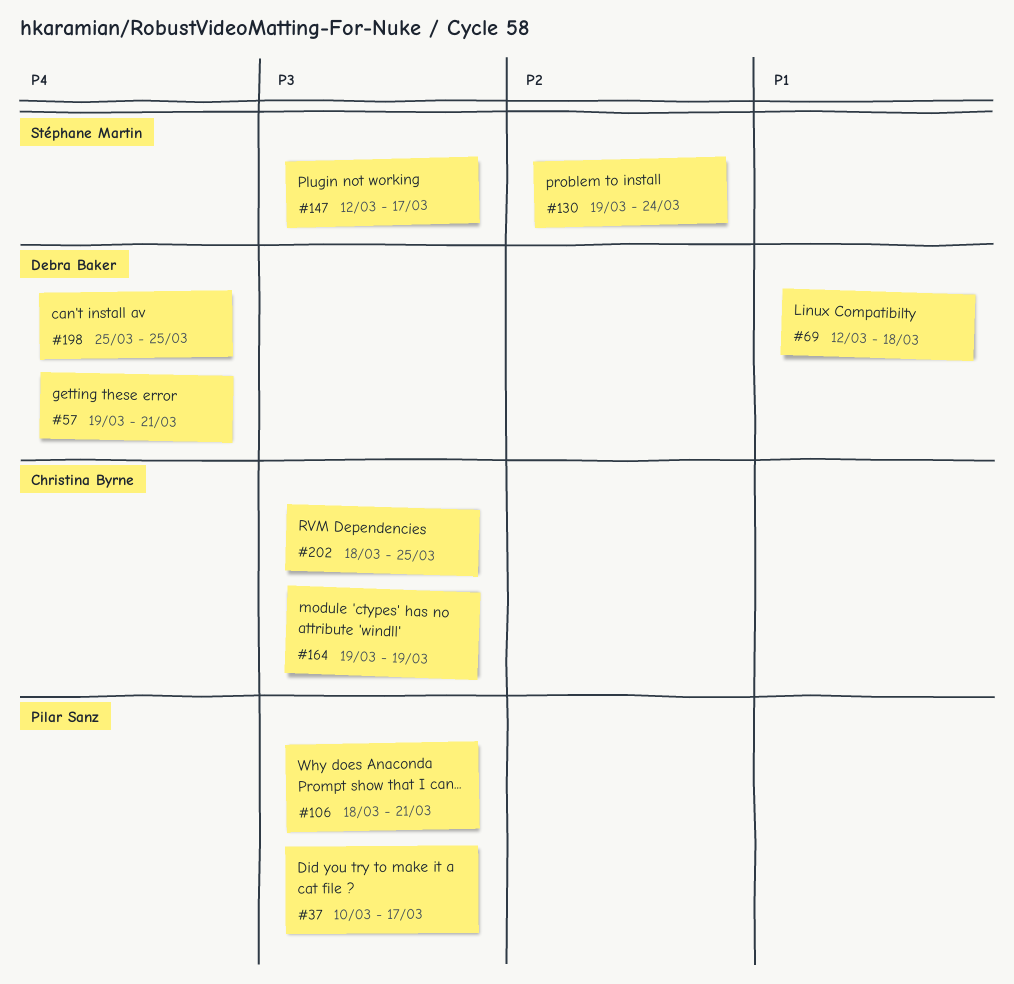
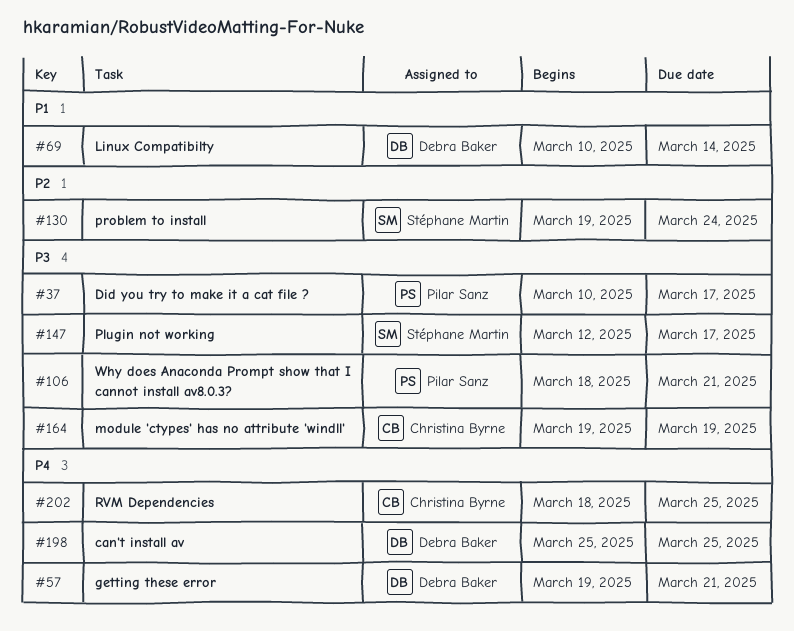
#69, start: Mar 12 -> Mar 10
#69, due: Mar 18 -> Mar 14
#202, priority: P3 -> P4

